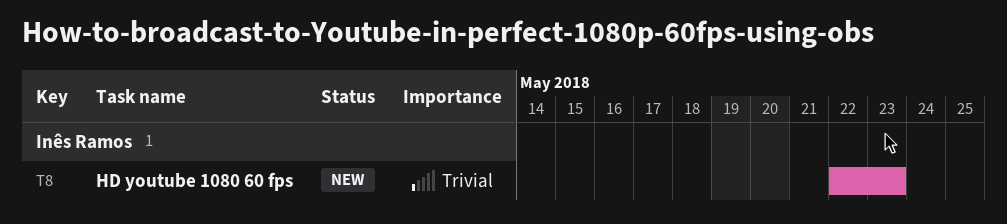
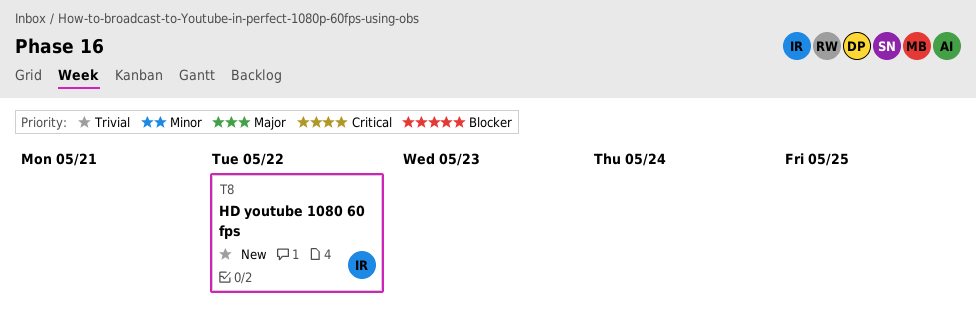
T8, due: May 23 -> May 22

